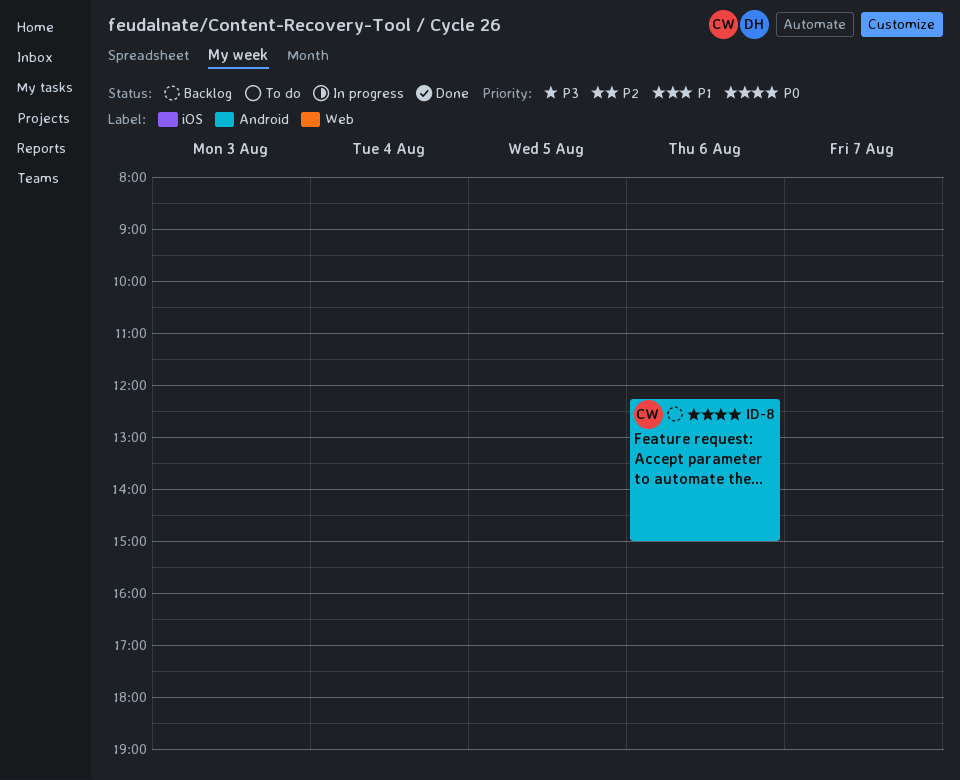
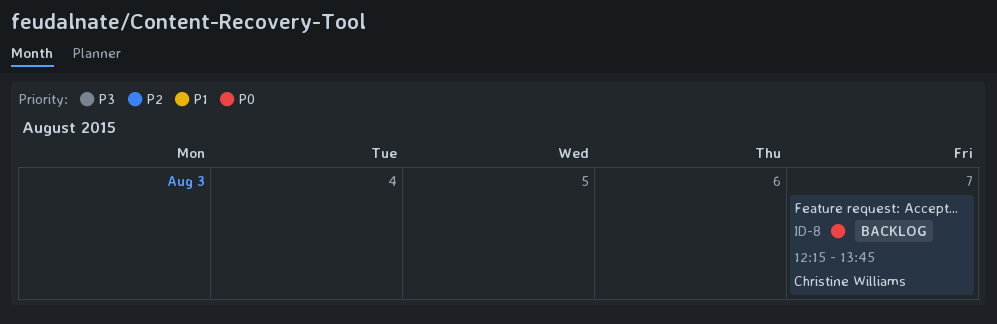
ID-8, day: Aug 6 -> Aug 7
ID-8, ends: 15:00 -> 13:45

